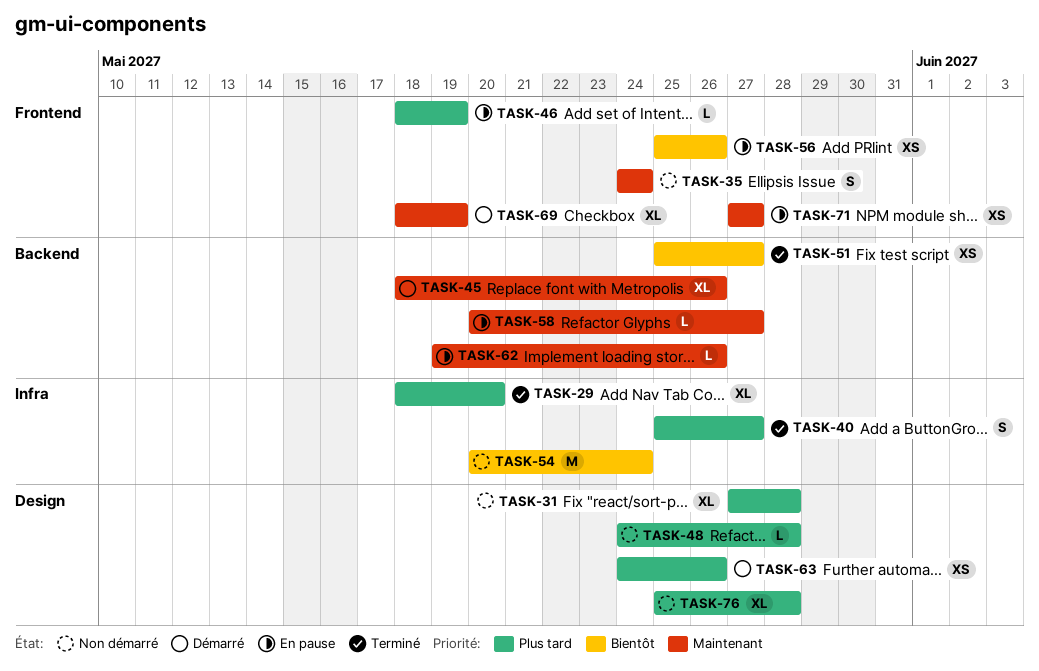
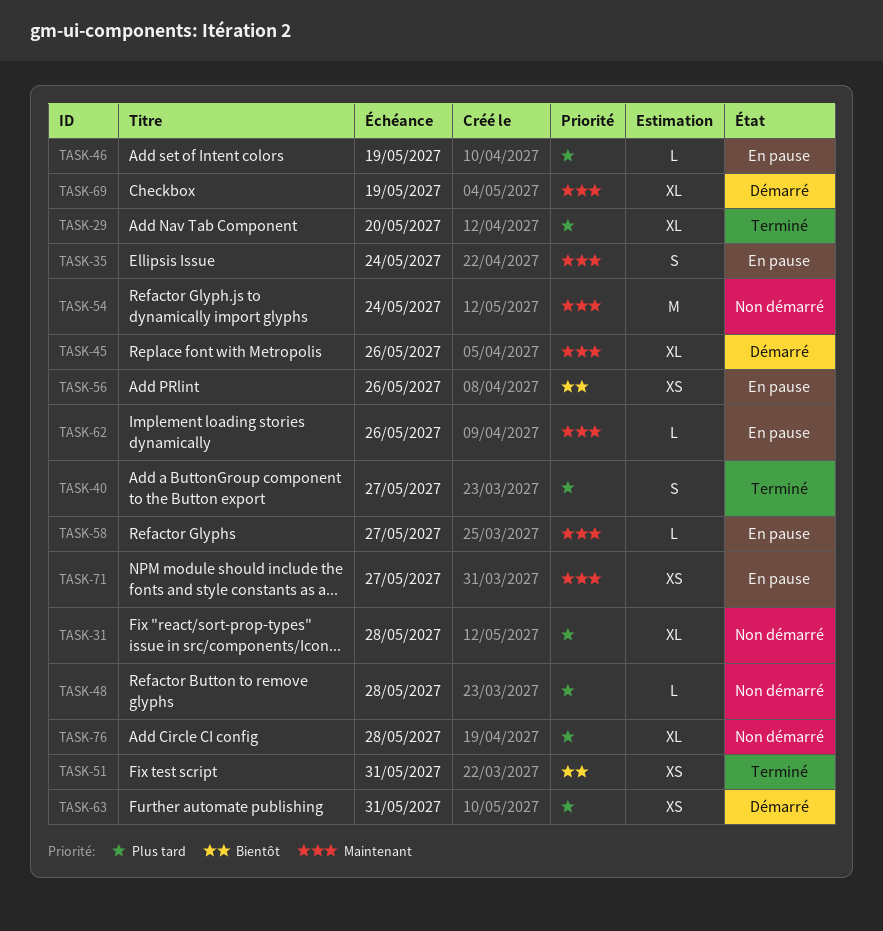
TASK-35, status: Non démarré -> En pause
TASK-51, due: May 27 -> May 31
TASK-54, priority: Bientôt -> Maintenant
TASK-63, due: May 26 -> May 31

